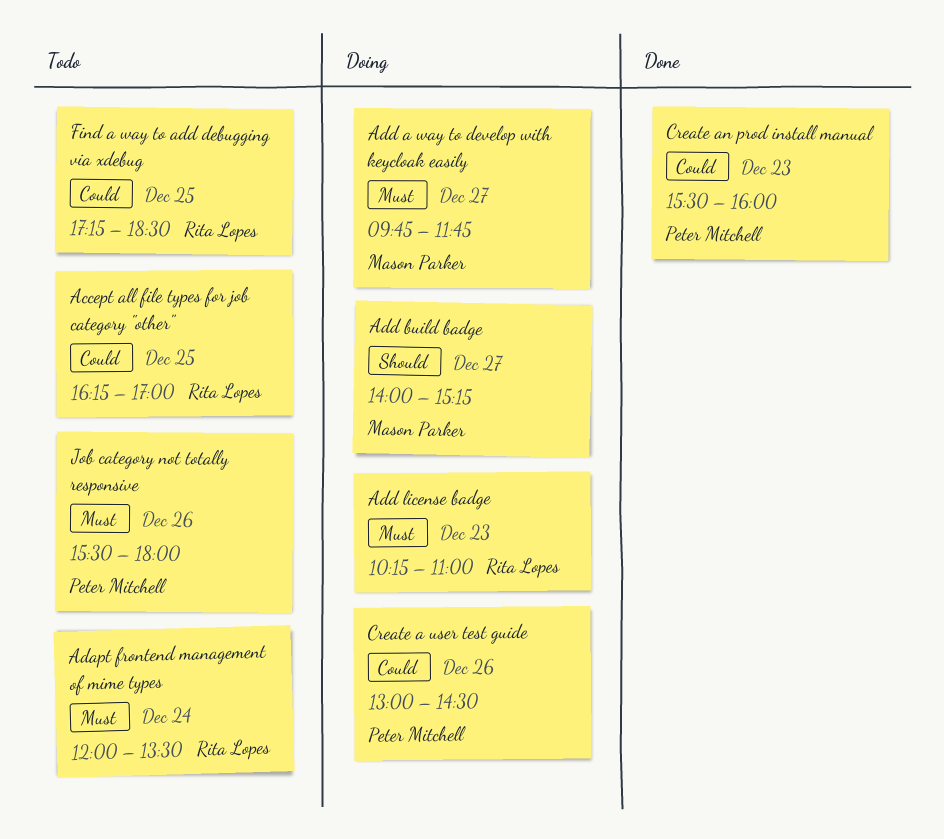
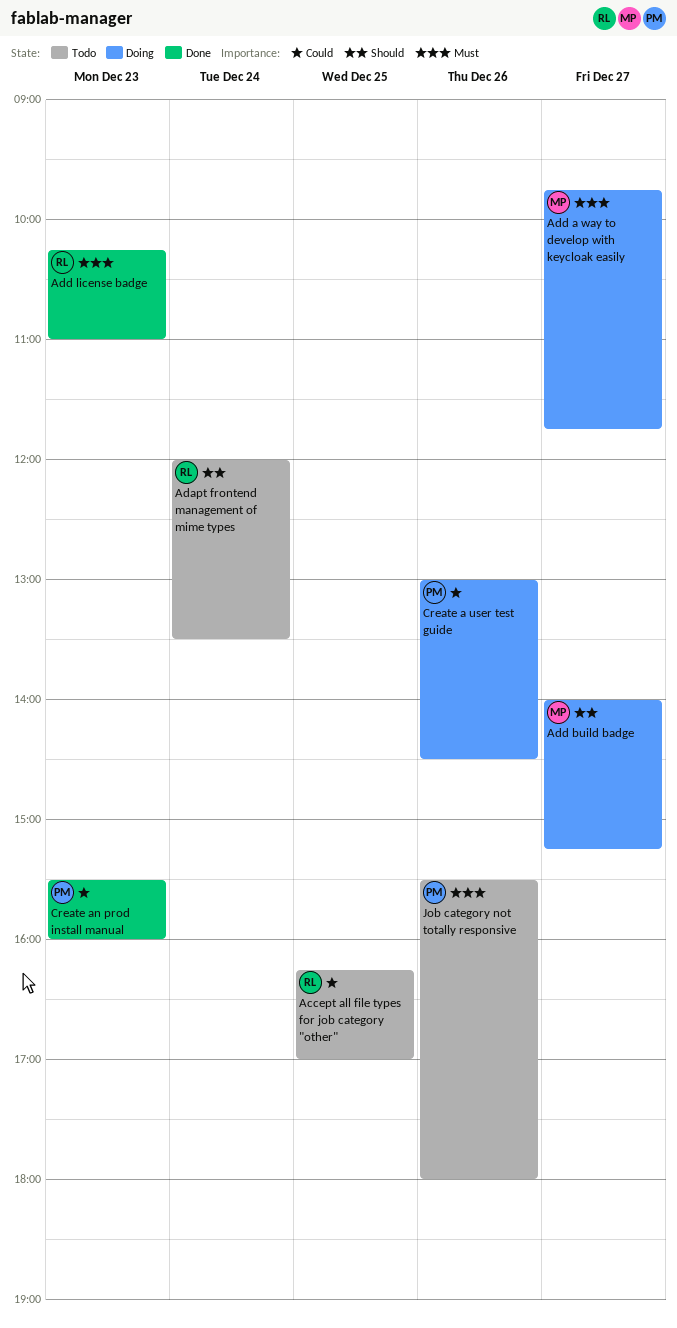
Adapt frontend management of mime types, priority: Must -> Should
Add license badge, status: Doing -> Done
Find a way to add debugging via xdebug: present -> none

